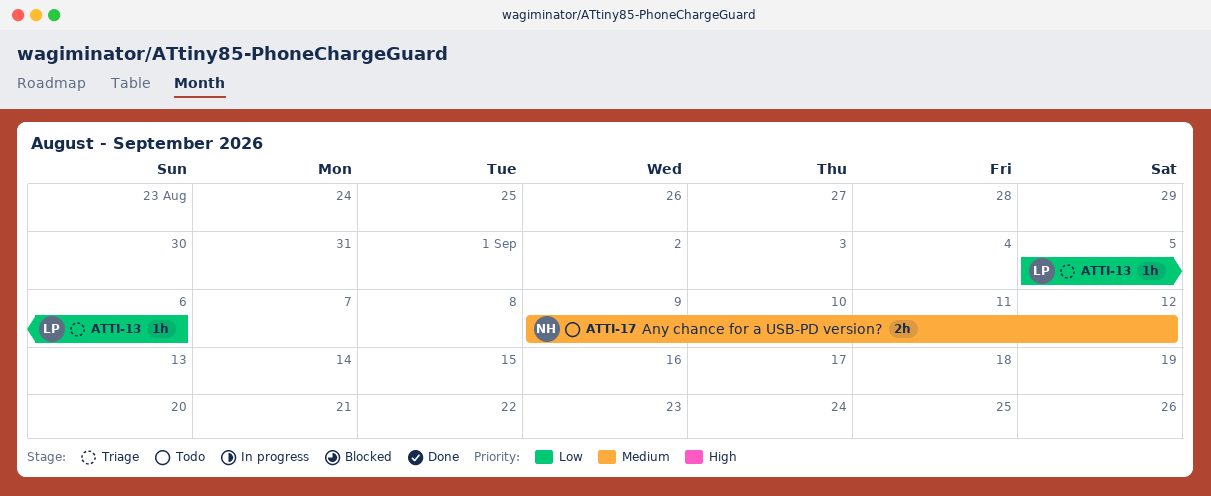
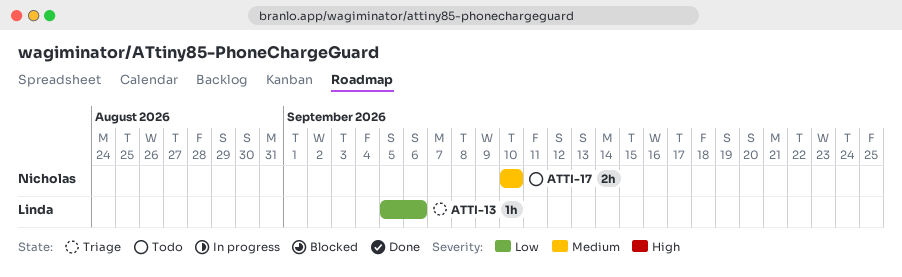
ATTI-17, start: Sep 9 -> Sep 10
ATTI-17, due: Sep 12 -> Sep 10

